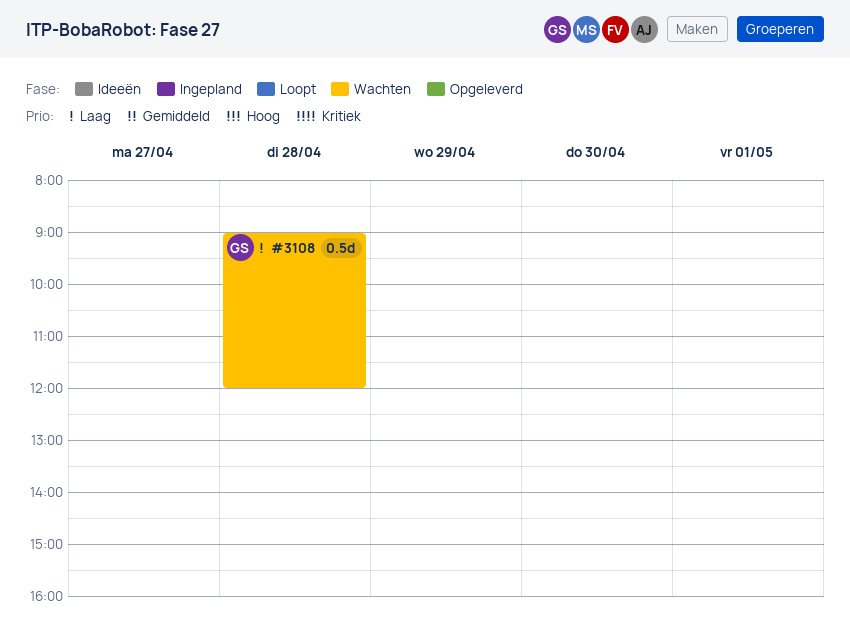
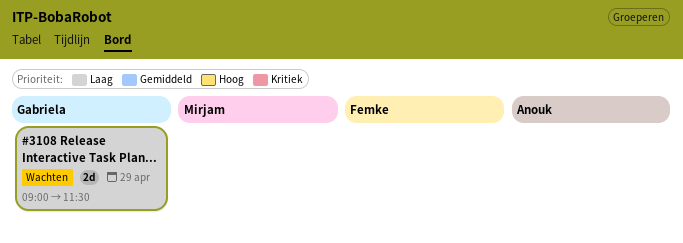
#3108, estimate: 0.5d -> 2d
#3108, day: Apr 28 -> Apr 29
#3108, ends: 12:00 -> 11:30

